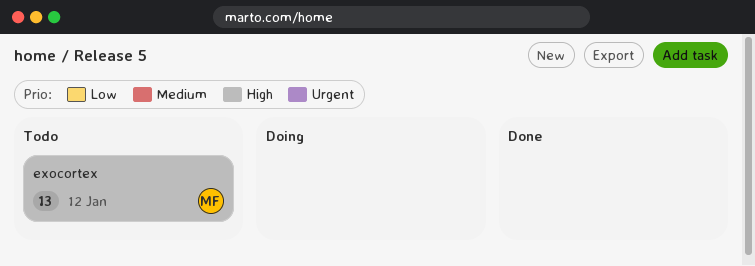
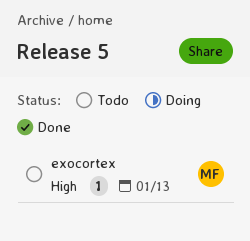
exocortex, estimate: 13 -> 1
exocortex, due: Jan 12 -> Jan 13

